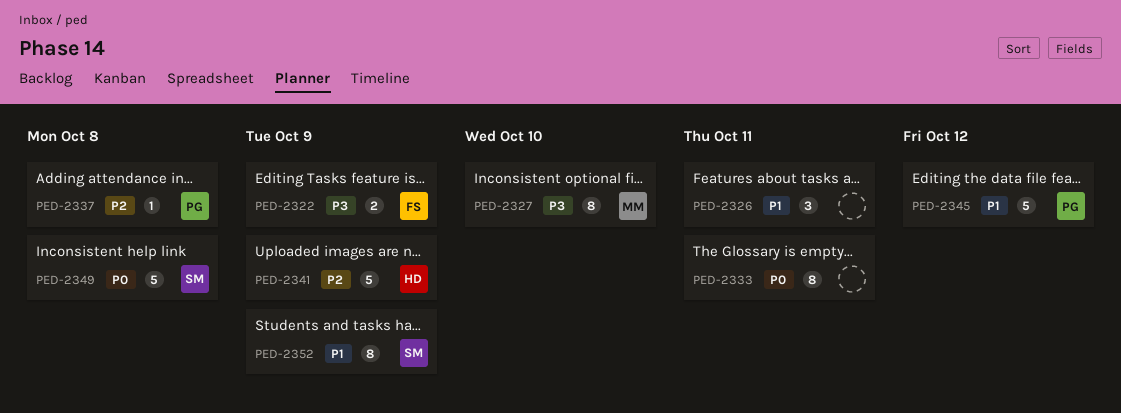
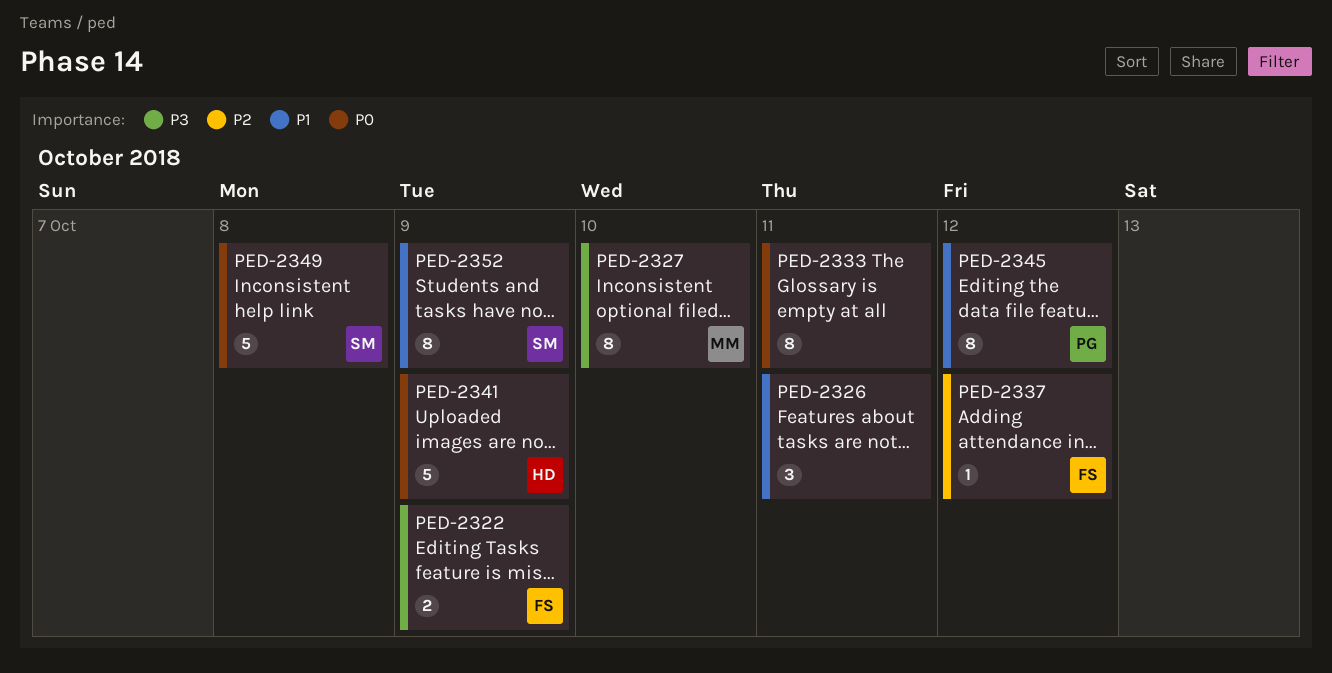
PED-2337, owner: PG -> FS
PED-2337, due: Oct 8 -> Oct 12
PED-2341, priority: P2 -> P0
PED-2345, estimate: 5 -> 8

